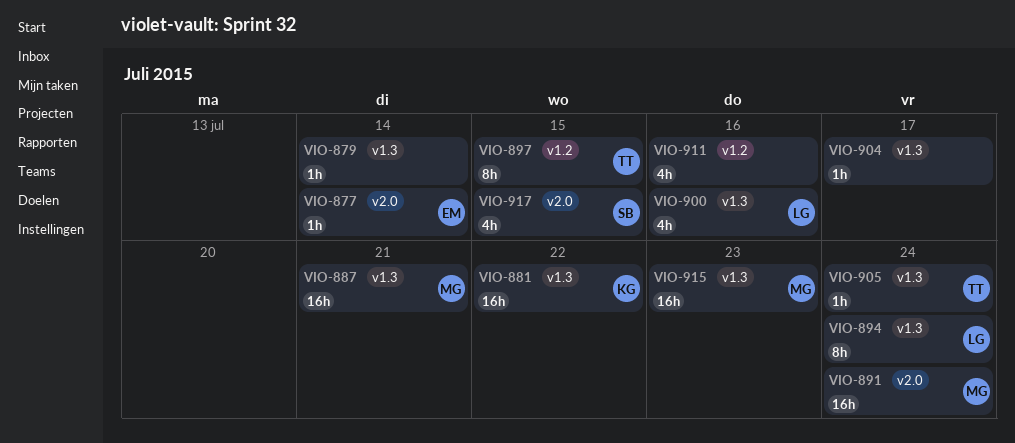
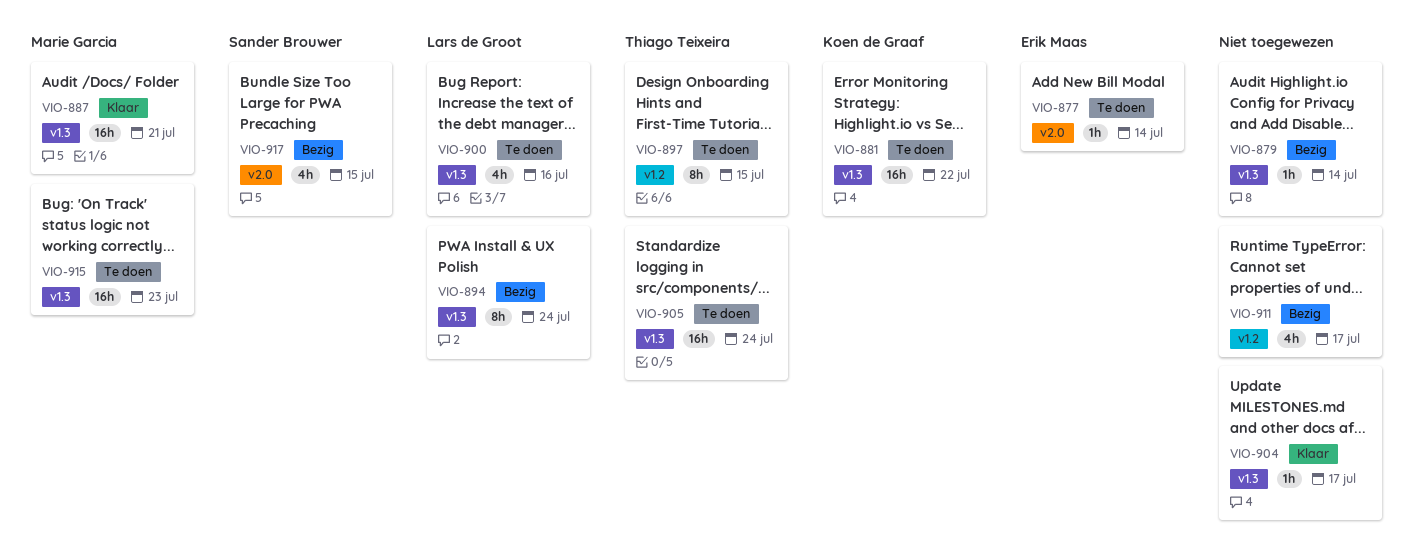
VIO-891: present -> none
VIO-905, estimate: 1h -> 16h
VIO-911, due: Jul 16 -> Jul 17

